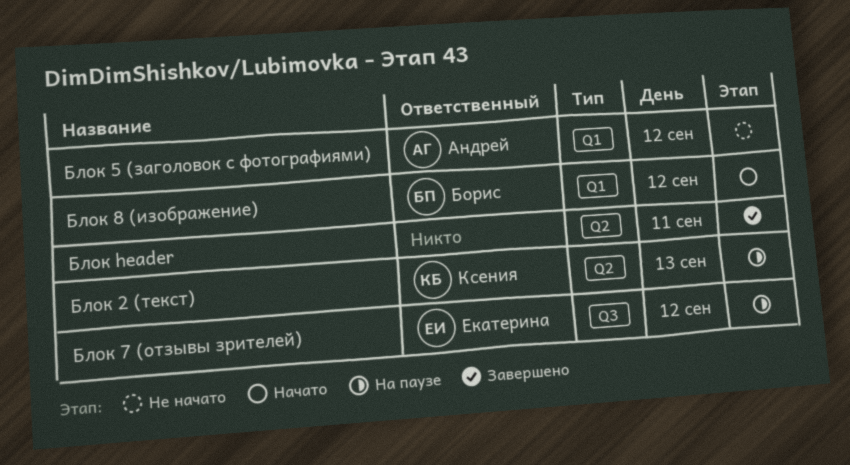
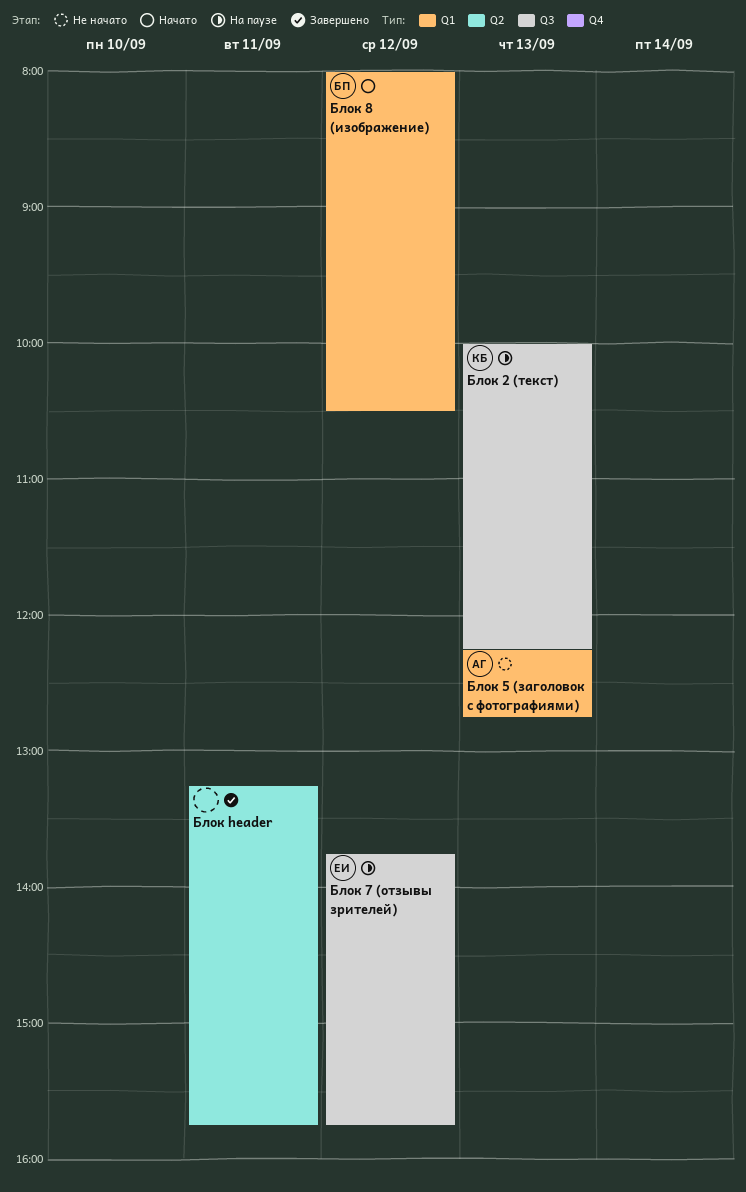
Блок 2 (текст), label: Q2 -> Q3
Блок 5 (заголовок с фотографиями), day: Sep 12 -> Sep 13

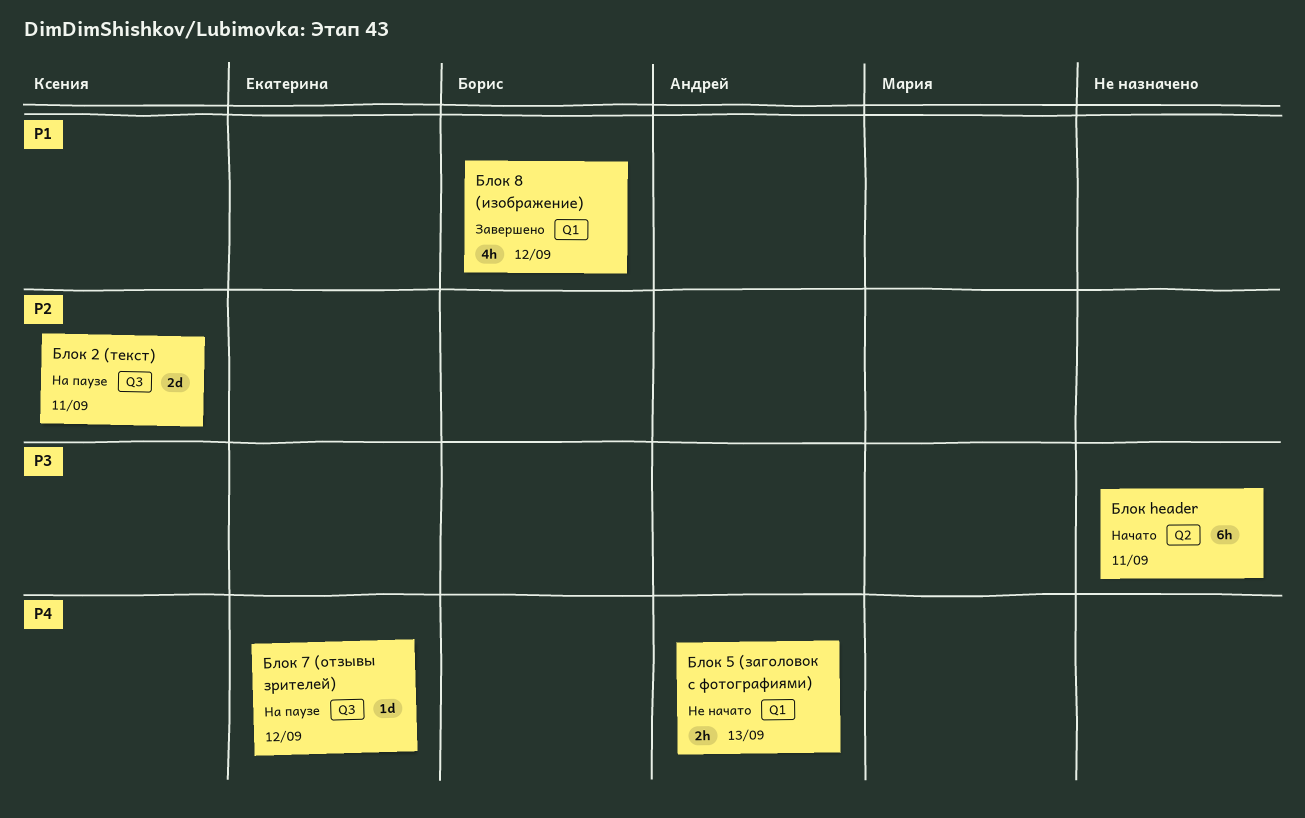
Блок 2 (текст), day: Sep 13 -> Sep 11
Блок 8 (изображение), status: Начато -> Завершено
Блок header, status: Завершено -> Начато

